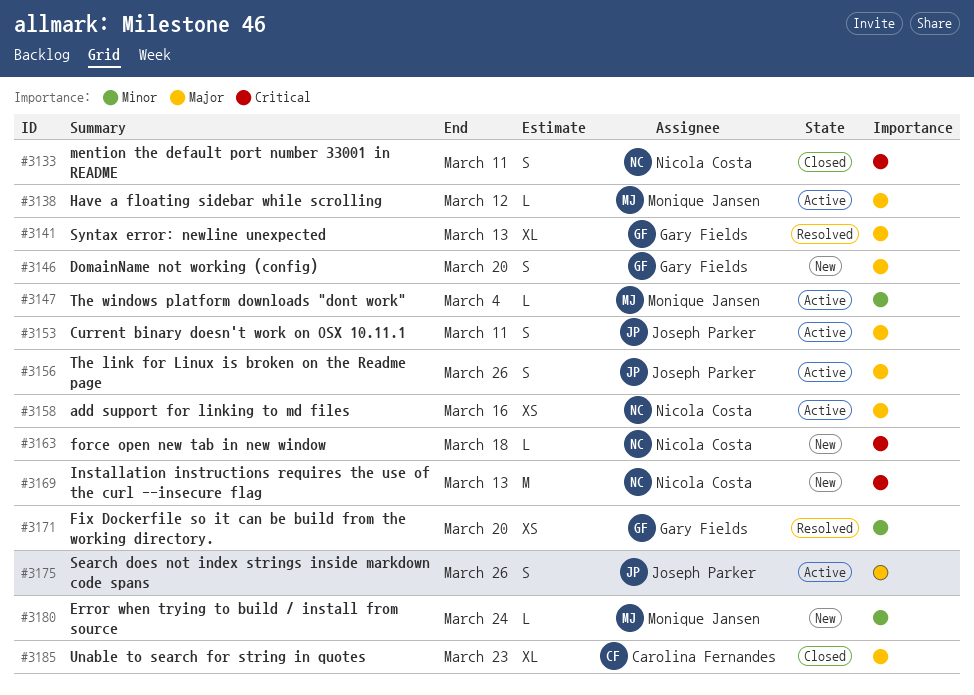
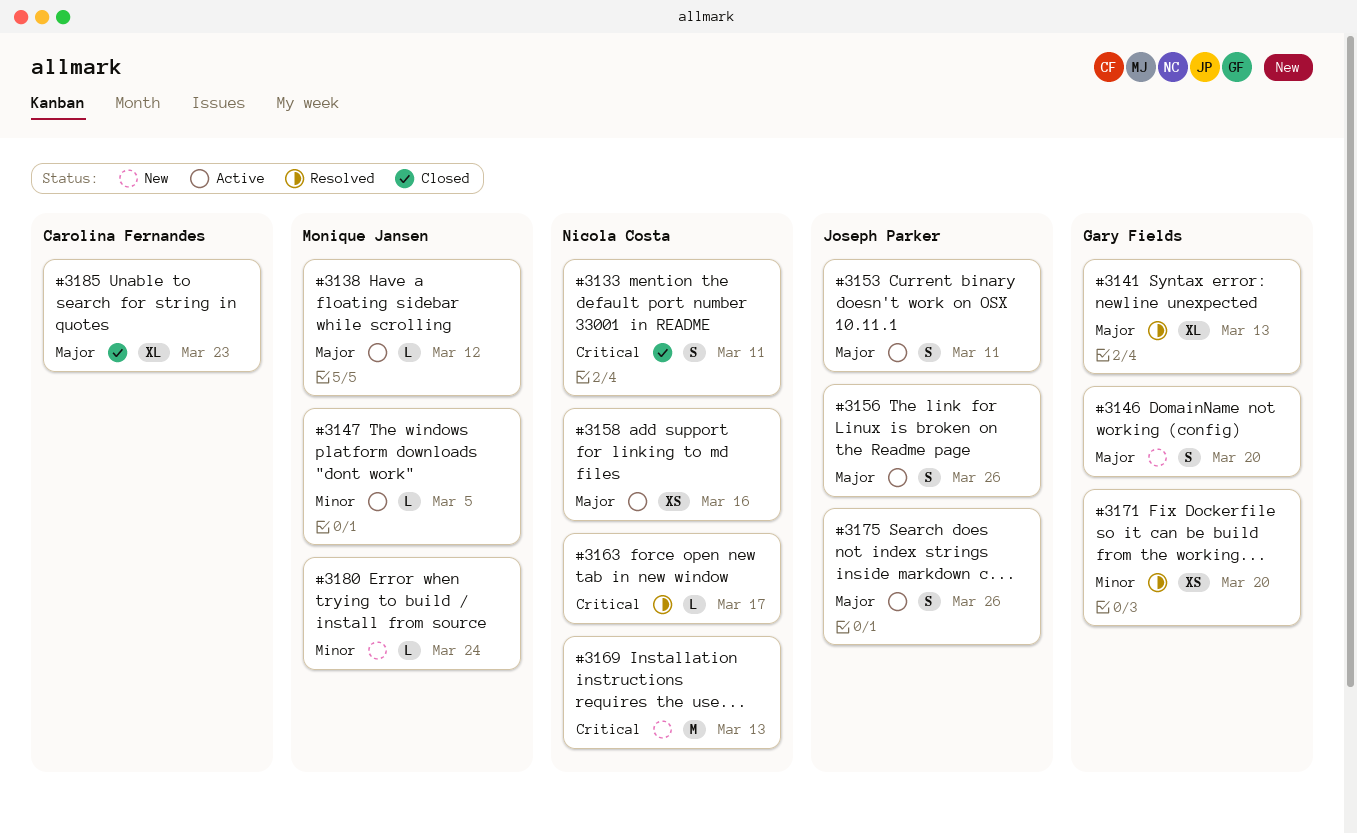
#3147, due: Mar 4 -> Mar 5
#3163, status: New -> Resolved
#3163, due: Mar 18 -> Mar 17

